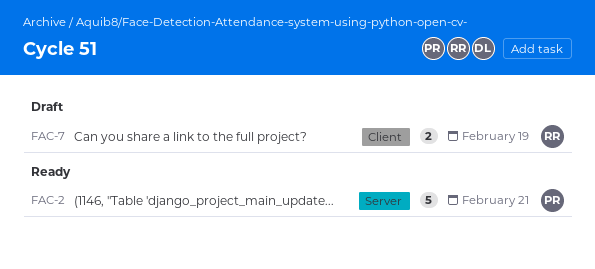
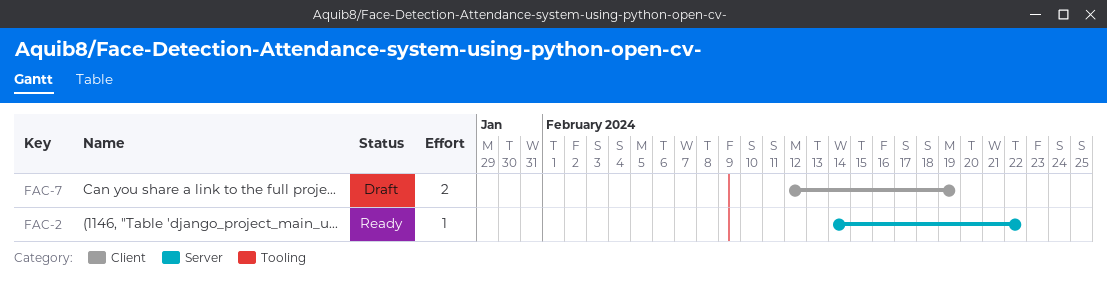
FAC-2, estimate: 5 -> 1
FAC-2, due: Feb 21 -> Feb 22

